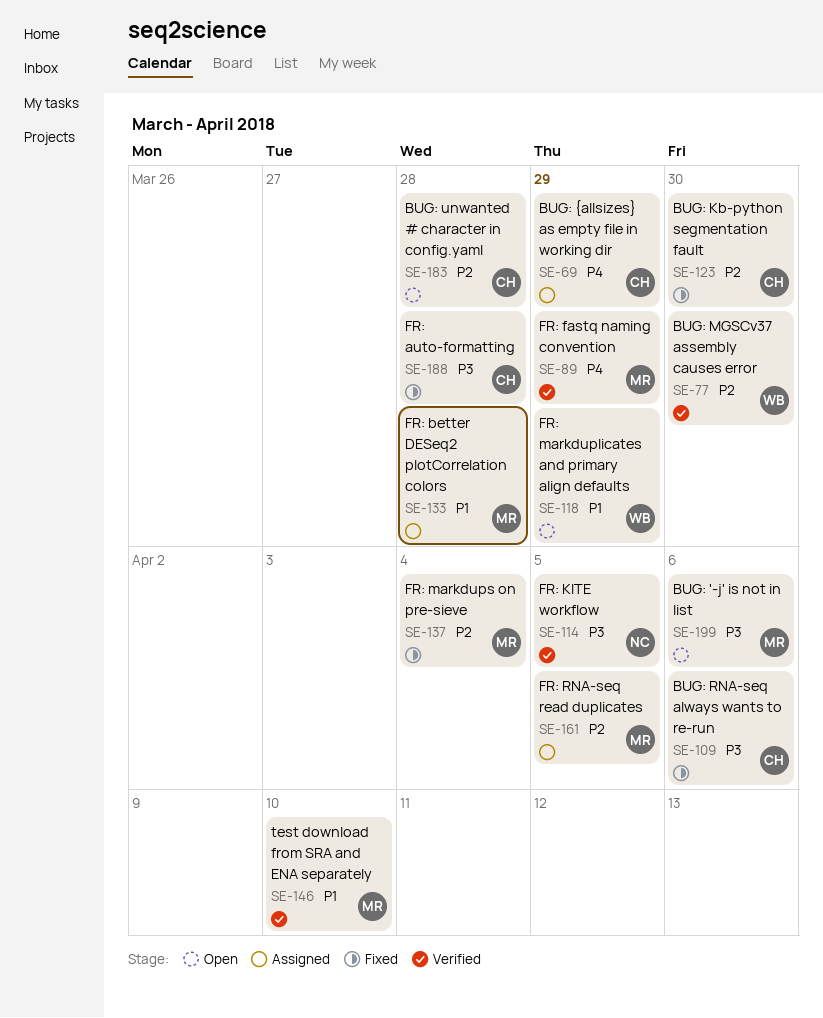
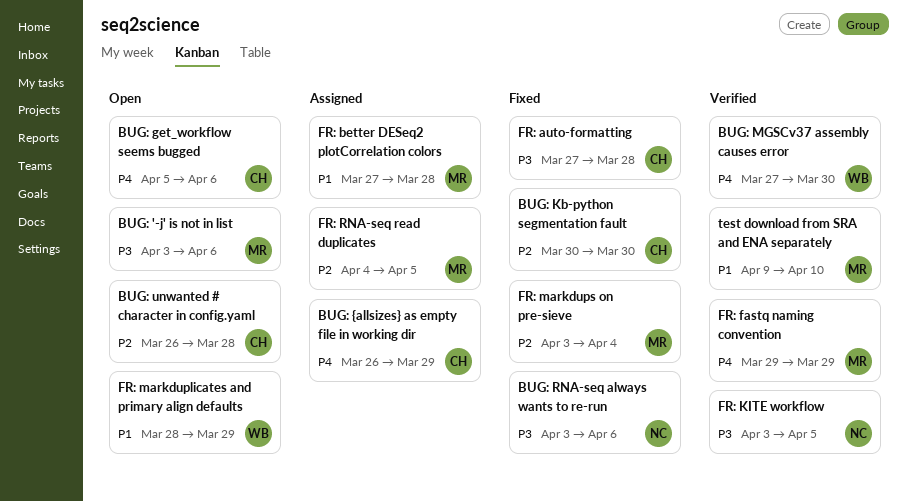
BUG: get_workflow seems bugged: none -> present
BUG: MGSCv37 assembly causes error, priority: P2 -> P4
BUG: RNA-seq always wants to re-run, owner: CH -> NC

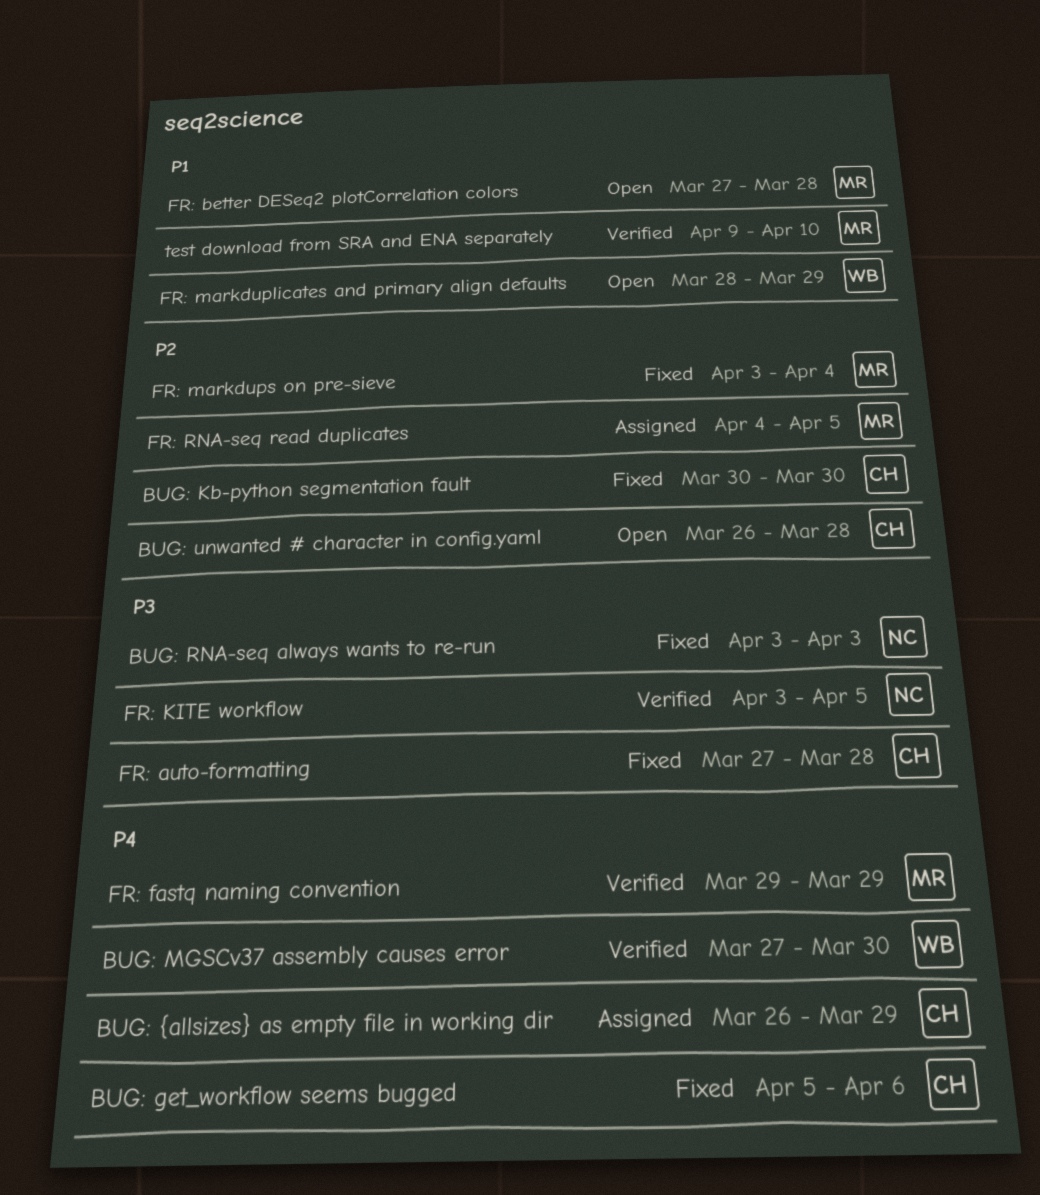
BUG: '-j' is not in list: present -> none
BUG: get_workflow seems bugged, status: Open -> Fixed
BUG: RNA-seq always wants to re-run, due: Apr 6 -> Apr 3
FR: better DESeq2 plotCorrelation colors, status: Assigned -> Open

